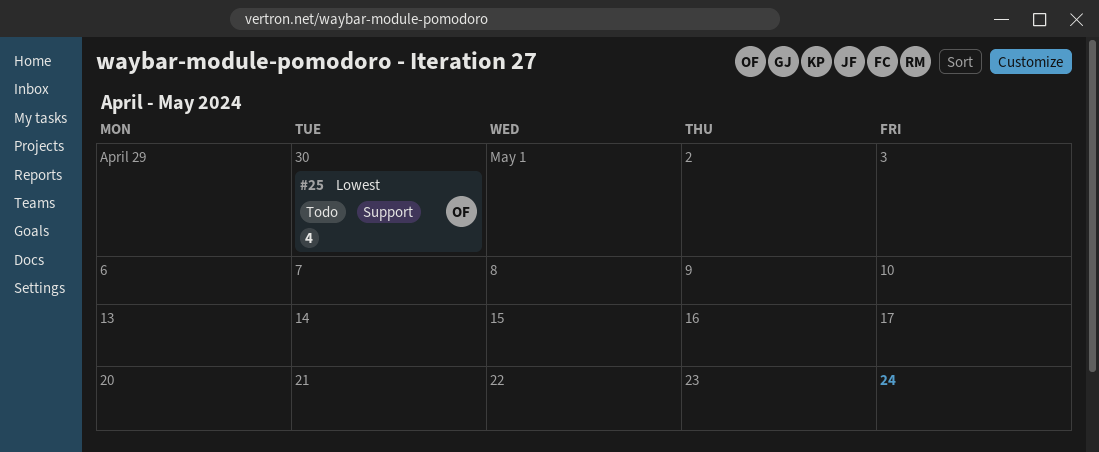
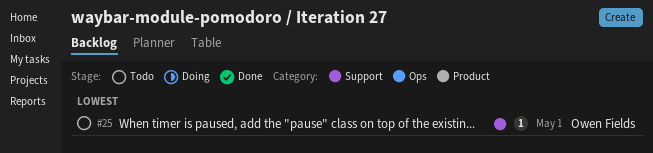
#25, estimate: 4 -> 1
#25, due: Apr 30 -> May 1

